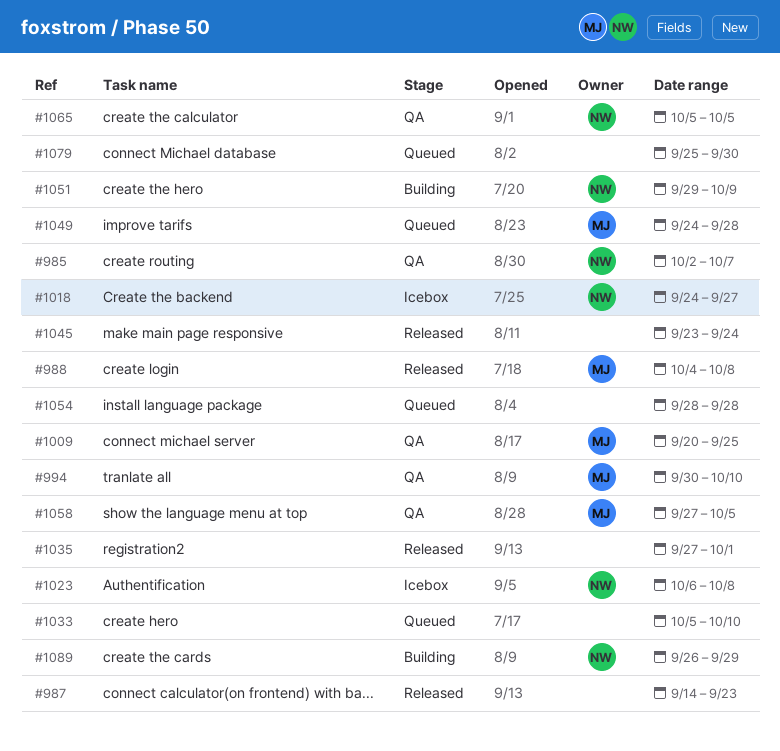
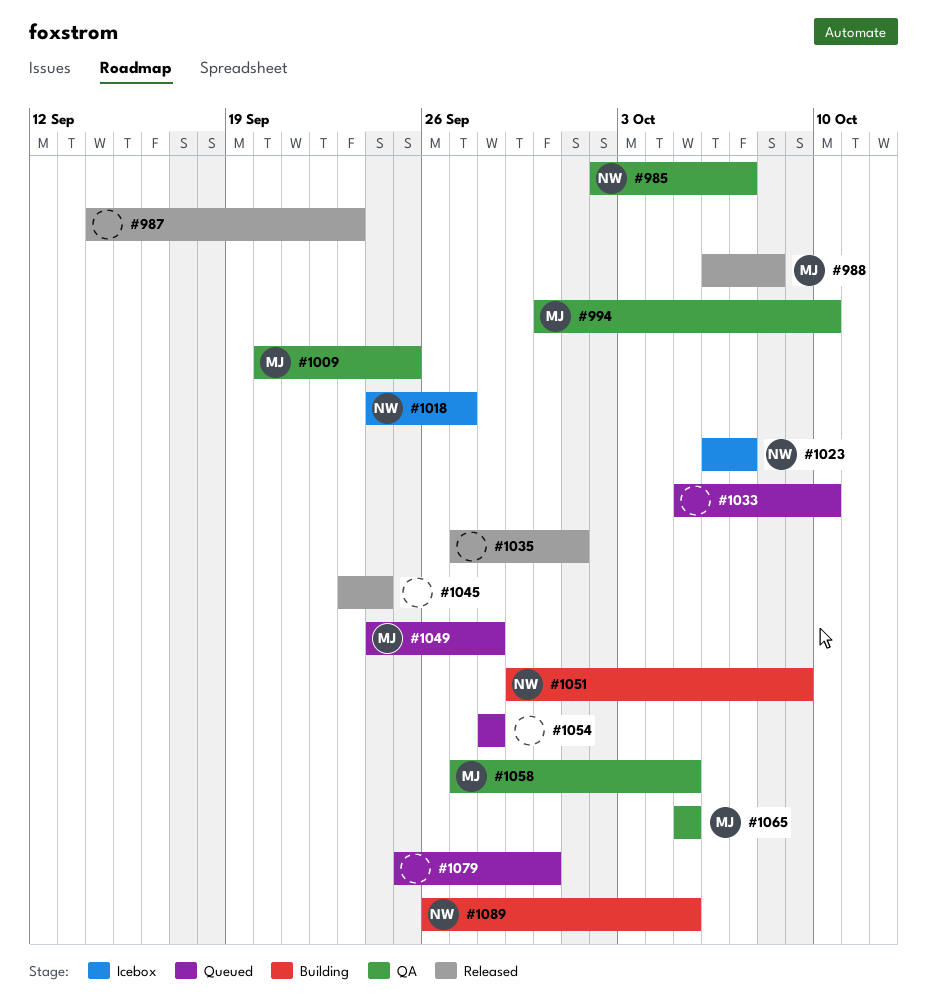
#988, start: Oct 4 -> Oct 6
#1023, due: Oct 8 -> Oct 7
#1065, owner: NW -> MJ
#1089, due: Sep 29 -> Oct 5

